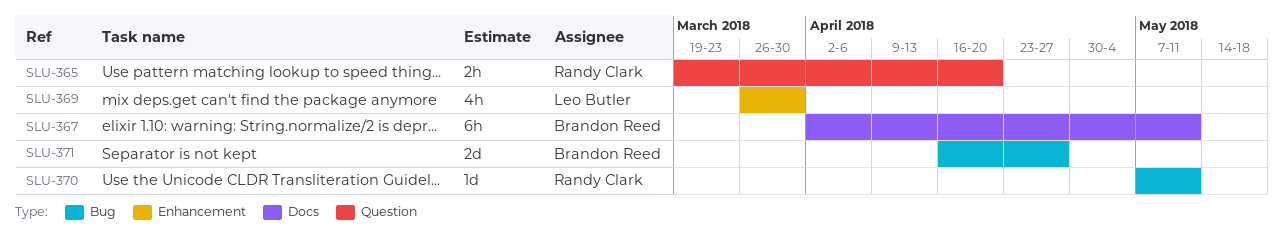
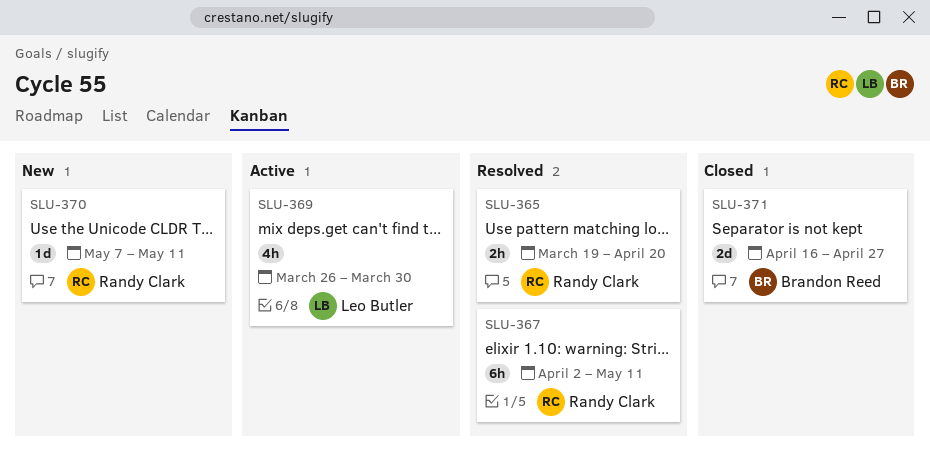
SLU-367, owner: Brandon Reed -> Randy Clark

